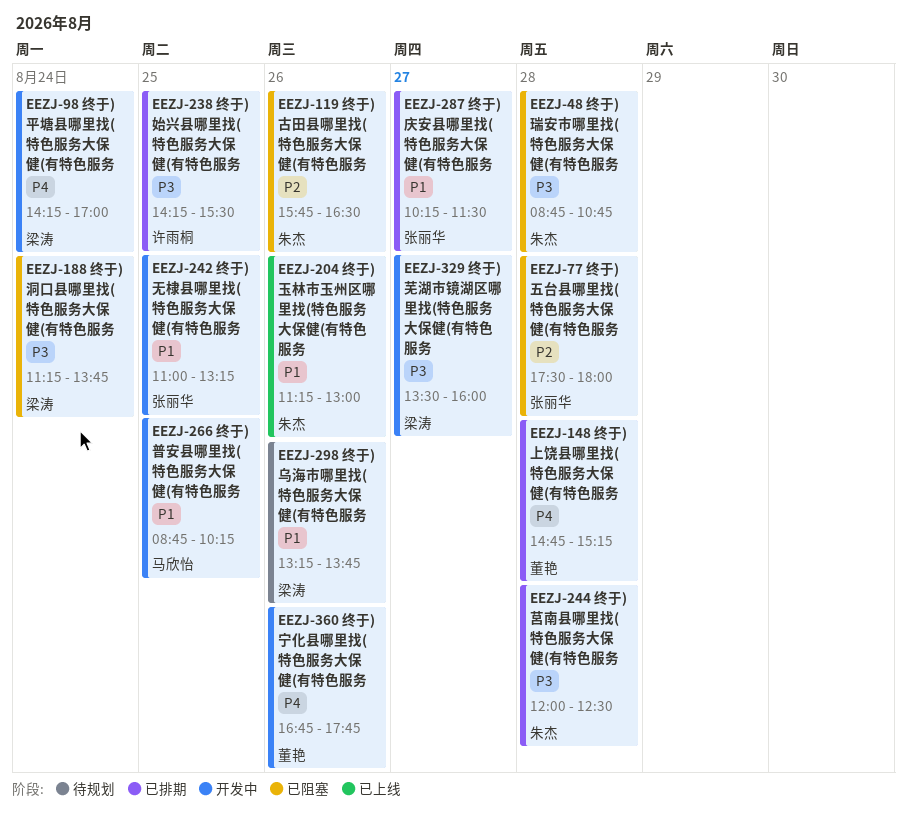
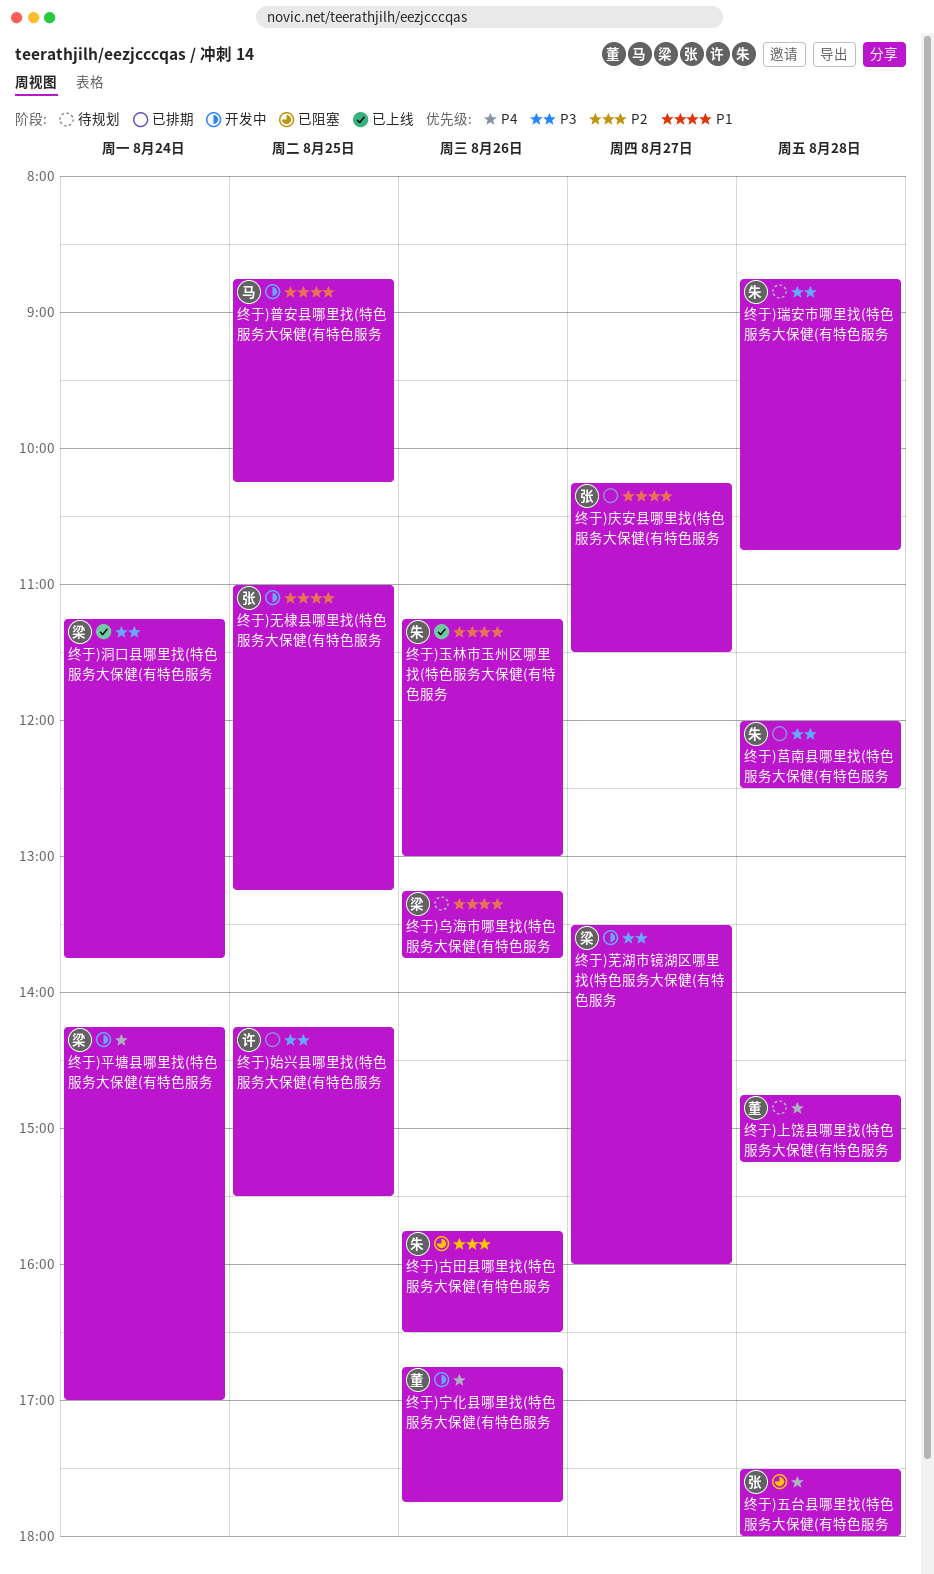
终于)上饶县哪里找(特色服务大保健(有特色服务, status: 已排期 -> 待规划
终于)五台县哪里找(特色服务大保健(有特色服务, priority: P2 -> P4
终于)洞口县哪里找(特色服务大保健(有特色服务, status: 已阻塞 -> 已上线
终于)瑞安市哪里找(特色服务大保健(有特色服务, status: 已阻塞 -> 待规划

